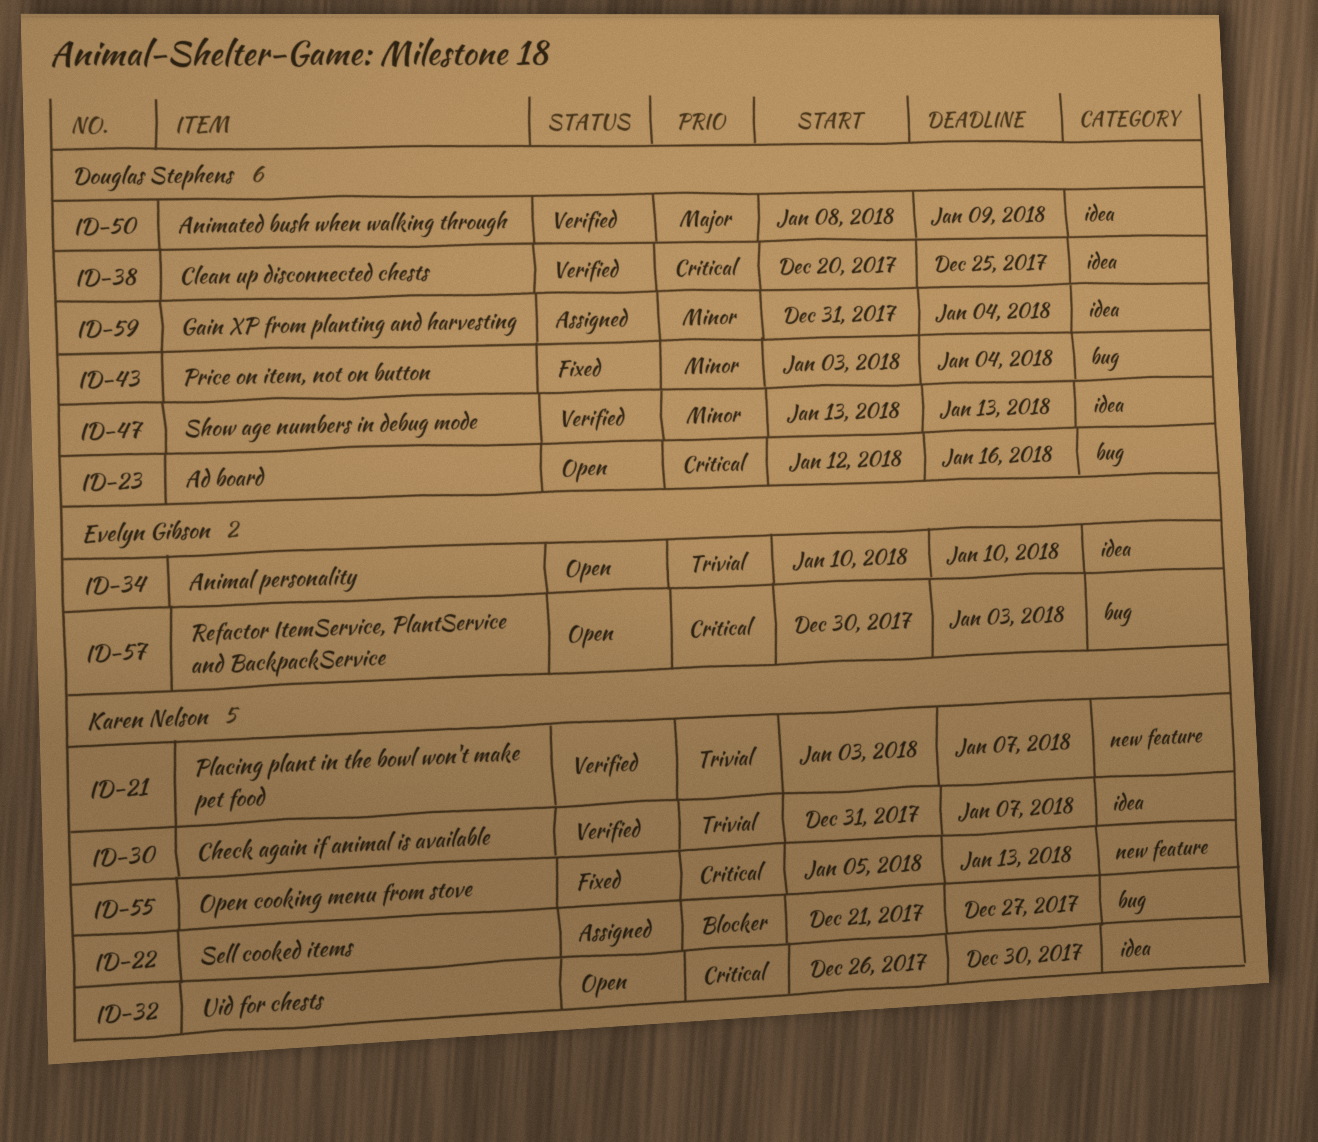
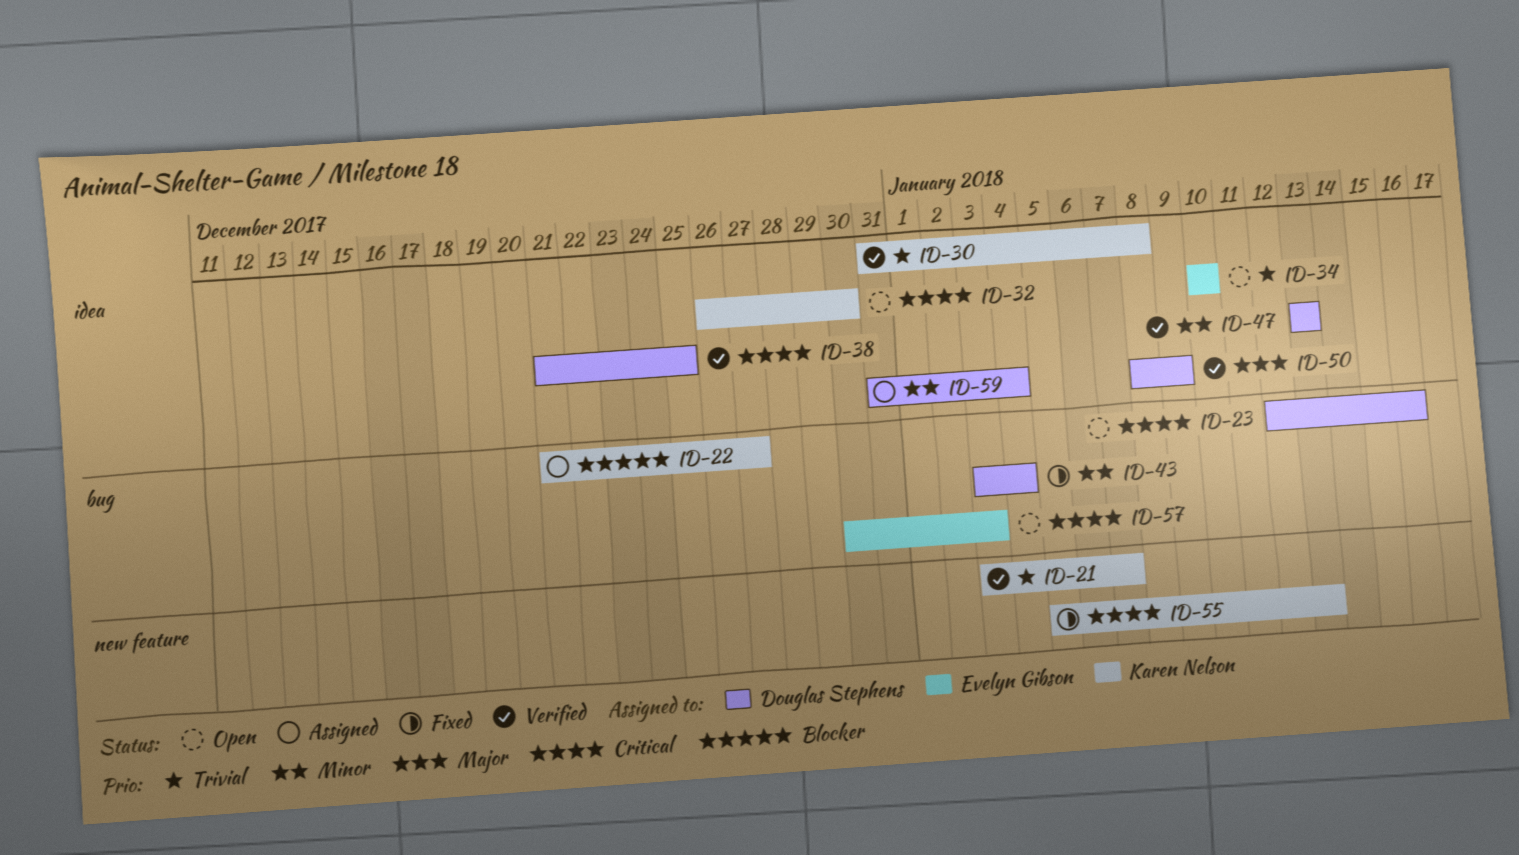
ID-30, due: Jan 7 -> Jan 8
ID-38, start: Dec 20 -> Dec 21

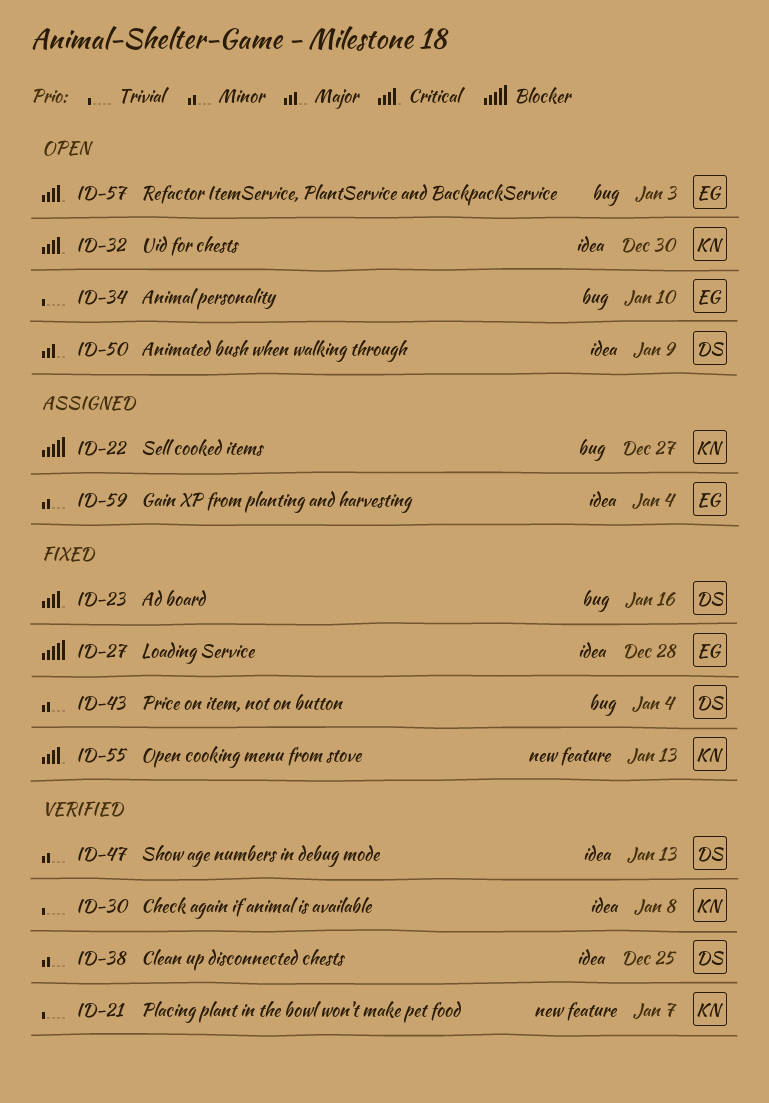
ID-23, status: Open -> Fixed
ID-27: none -> present
ID-34, label: idea -> bug
ID-38, priority: Critical -> Minor
ID-50, status: Verified -> Open
ID-59, owner: Douglas Stephens -> Evelyn Gibson

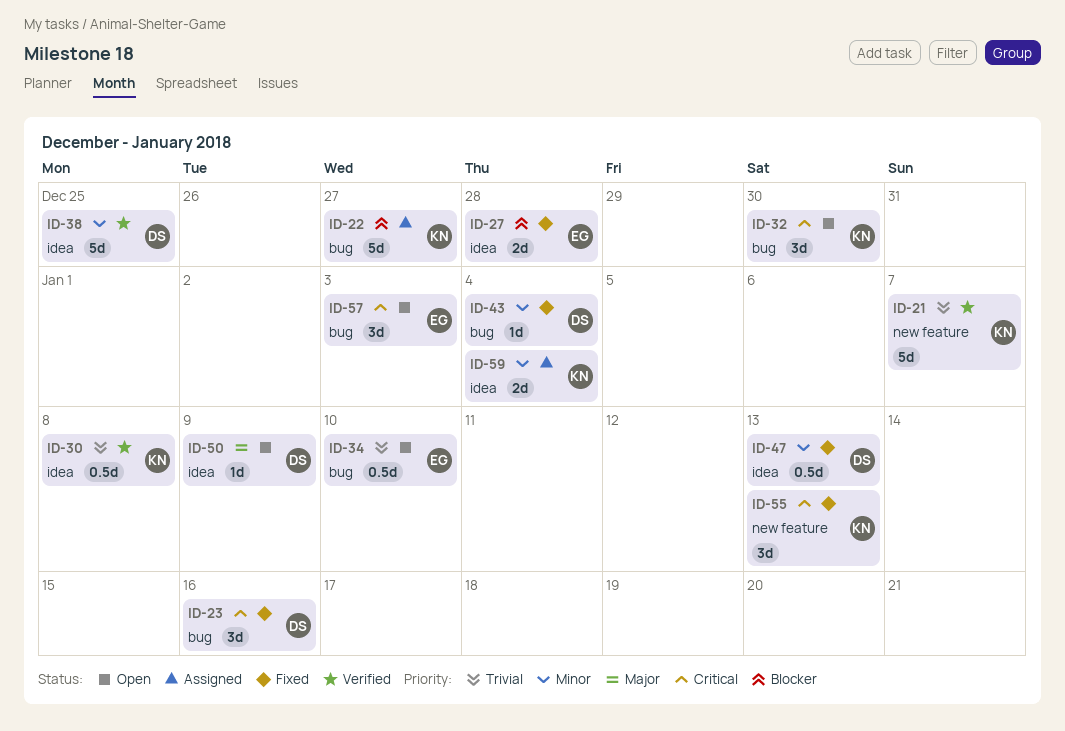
ID-32, label: idea -> bug
ID-47, status: Verified -> Fixed
ID-59, owner: EG -> KN

